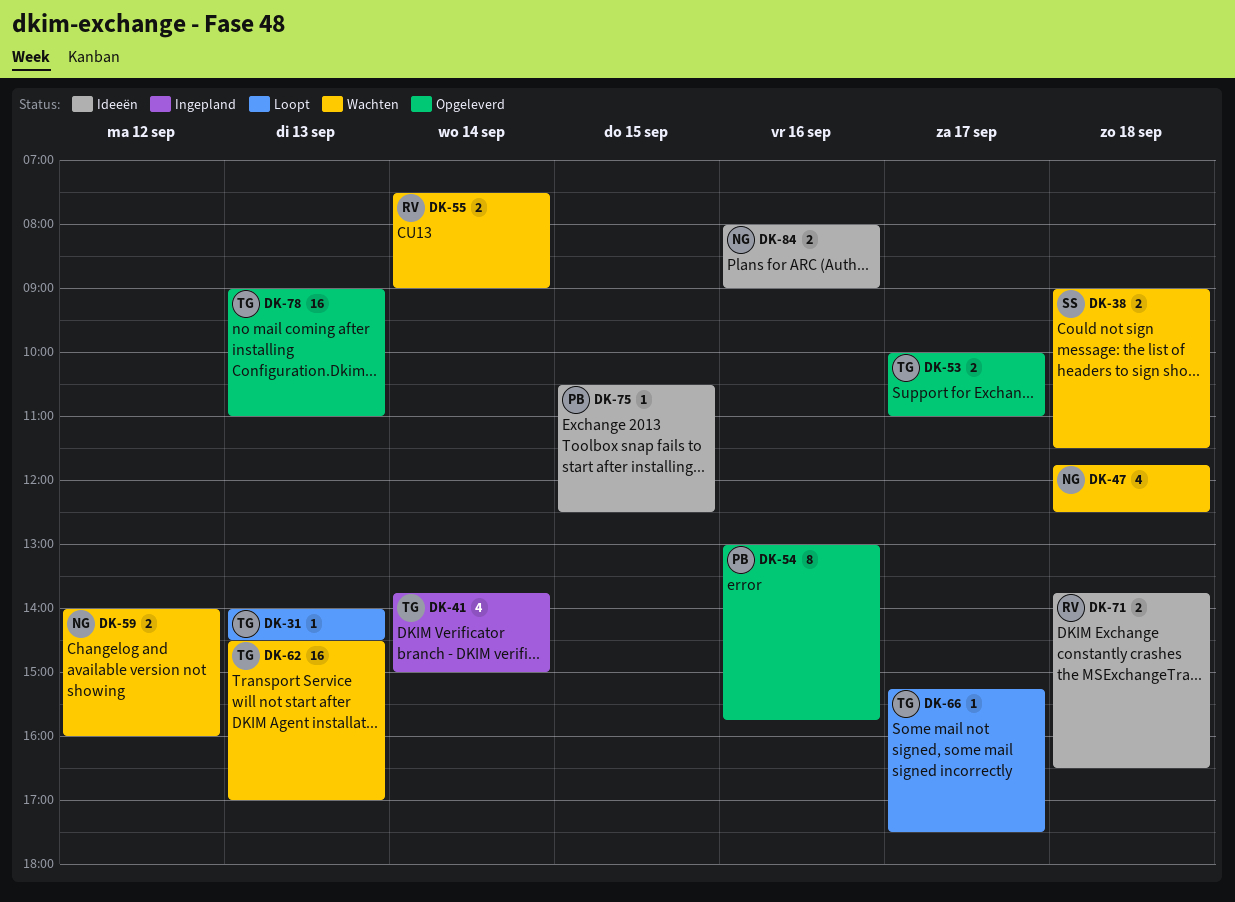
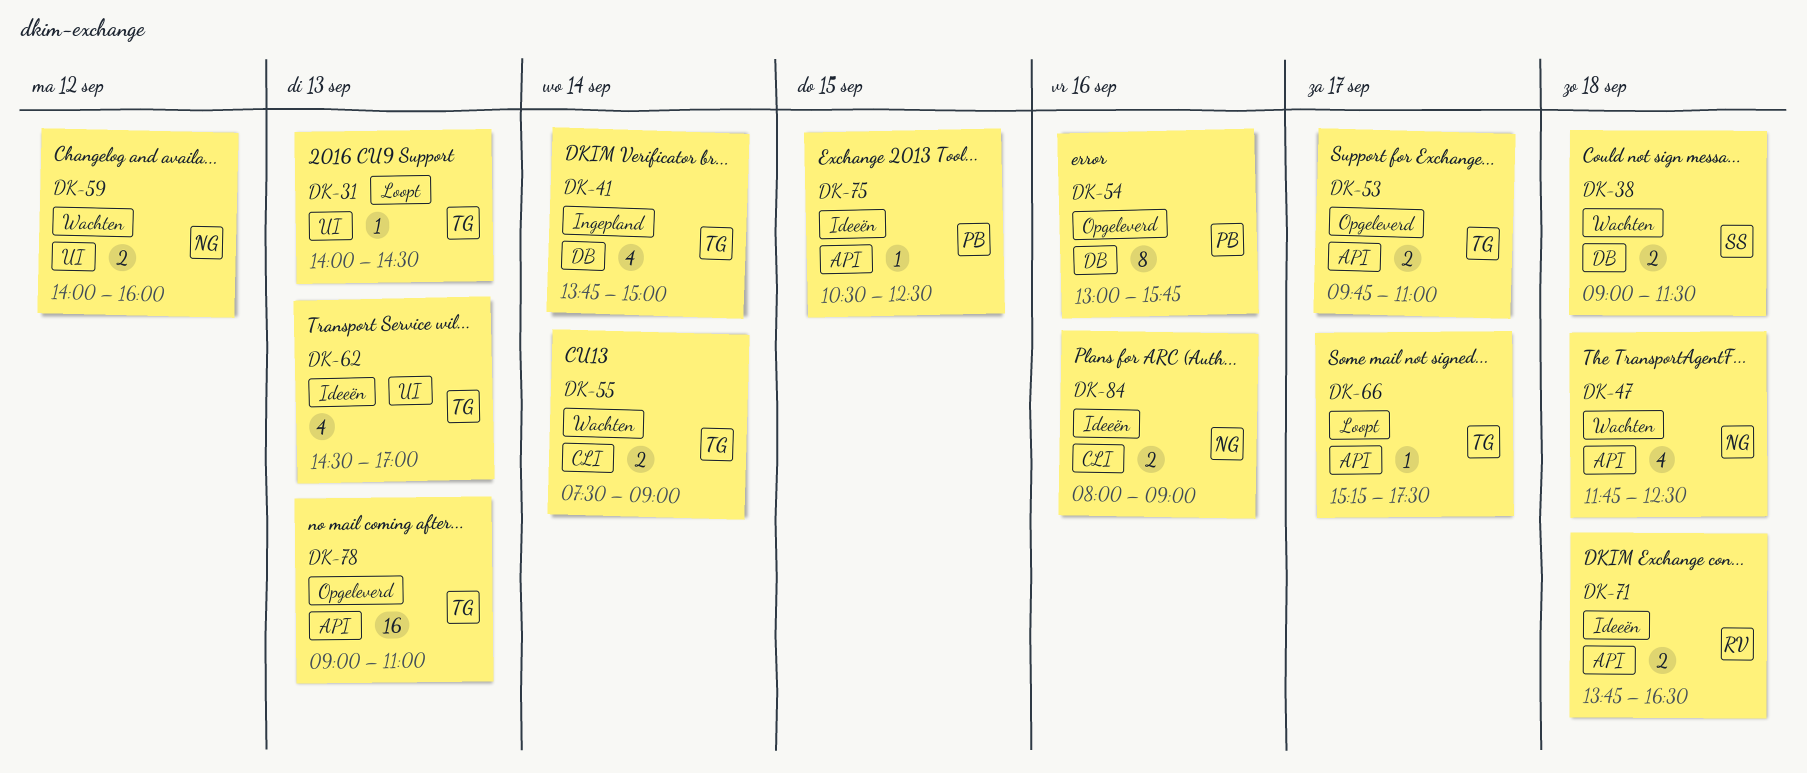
DK-53, begins: 10:00 -> 09:45
DK-55, owner: RV -> TG
DK-62, status: Wachten -> Ideeën
DK-62, estimate: 16 -> 4

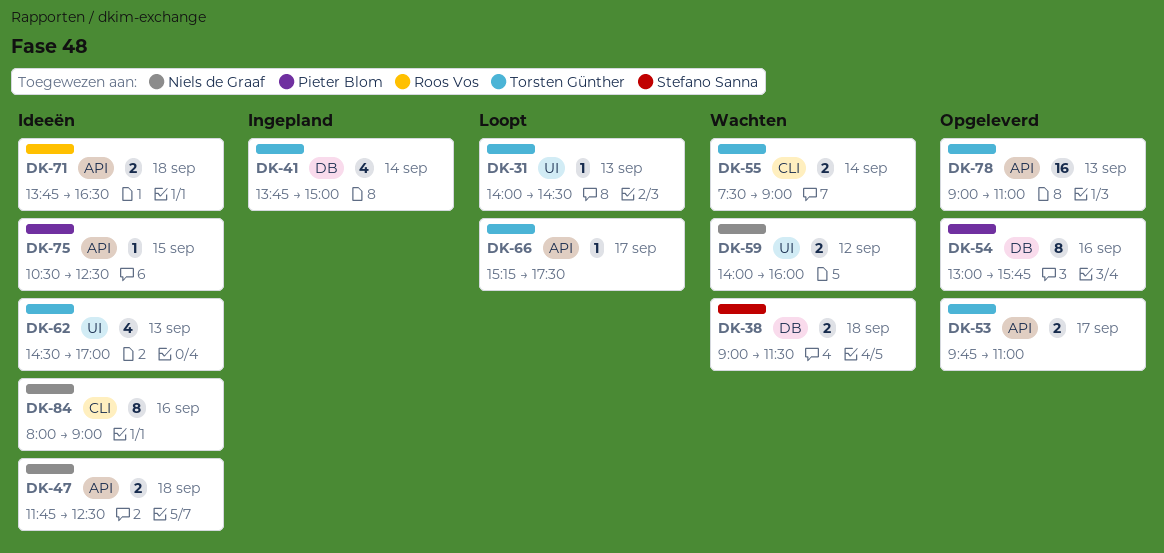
DK-47, status: Wachten -> Ideeën
DK-47, estimate: 4 -> 2
DK-84, estimate: 2 -> 8

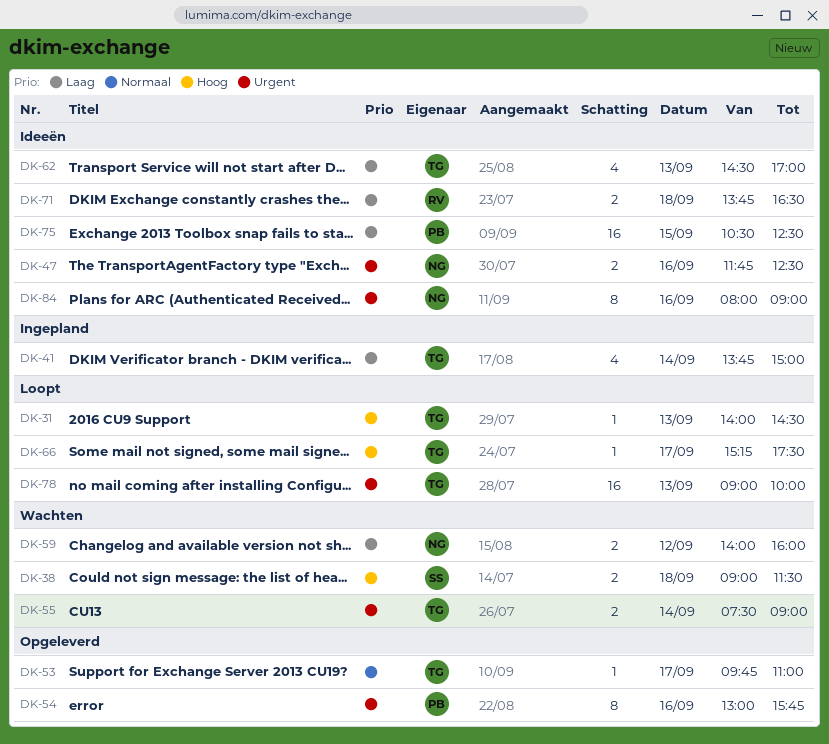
DK-47, day: Sep 18 -> Sep 16
DK-53, estimate: 2 -> 1
DK-75, estimate: 1 -> 16
DK-78, status: Opgeleverd -> Loopt
DK-78, ends: 11:00 -> 10:00

